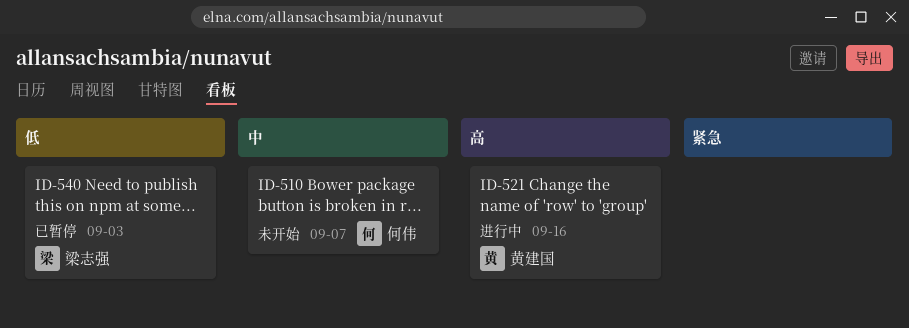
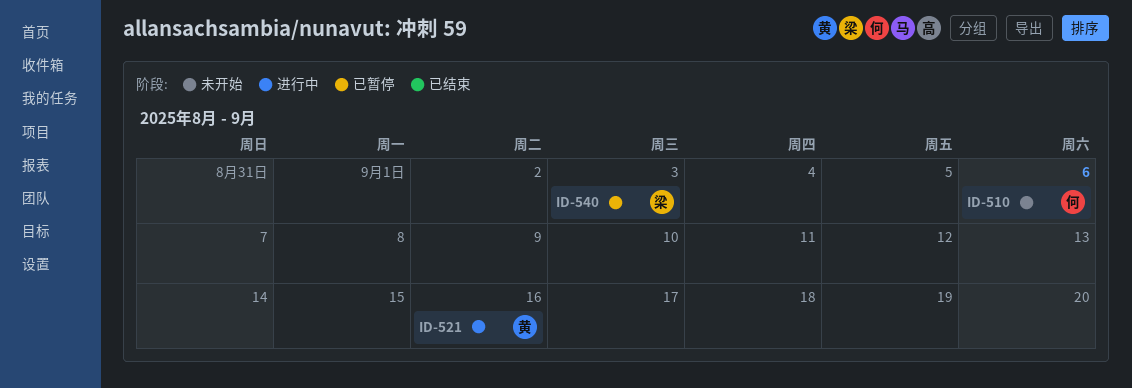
ID-510, due: Sep 7 -> Sep 6

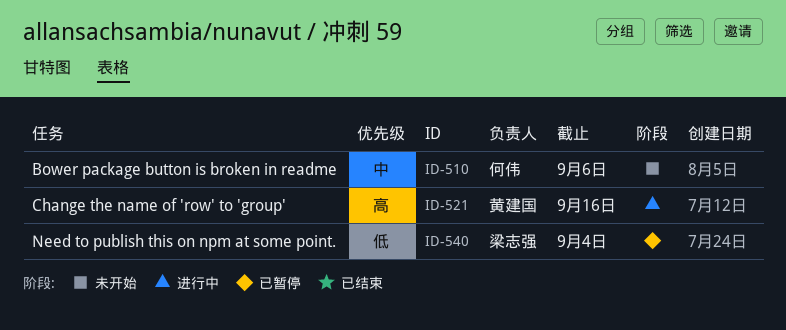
ID-540, due: Sep 3 -> Sep 4

